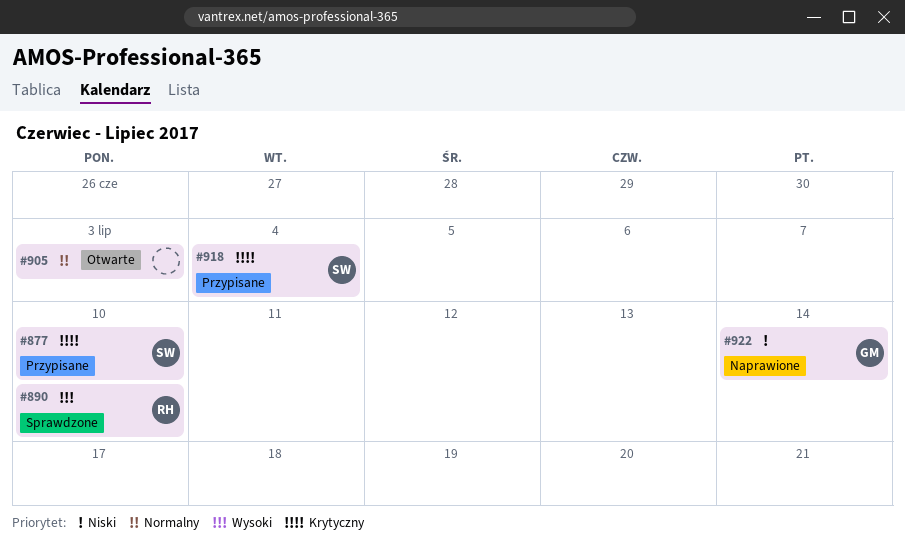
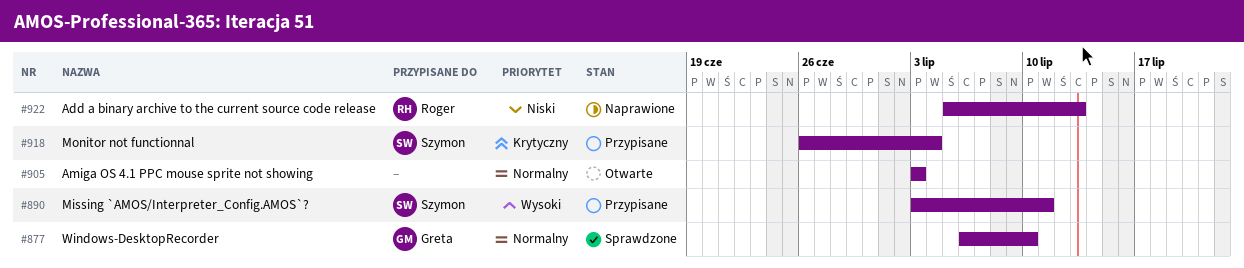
#877, status: Przypisane -> Sprawdzone
#877, owner: Szymon -> Greta
#877, priority: Krytyczny -> Normalny
#890, status: Sprawdzone -> Przypisane
#890, owner: Roger -> Szymon
#890, due: Jul 10 -> Jul 11
#922, owner: Greta -> Roger
#922, due: Jul 14 -> Jul 13

